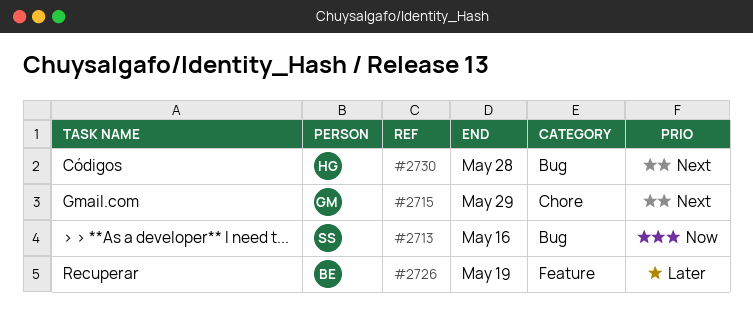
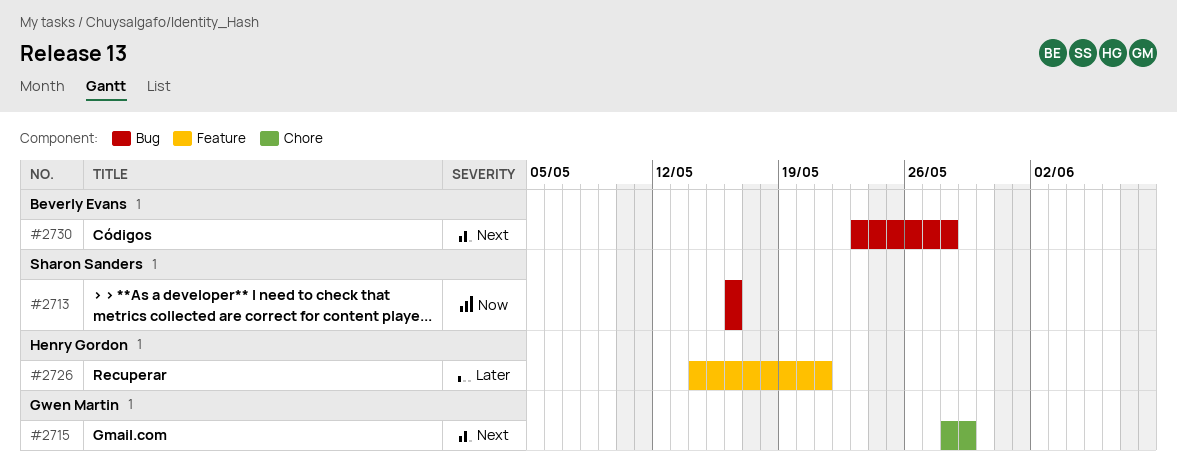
#2726, owner: Beverly Evans -> Henry Gordon
#2726, due: May 19 -> May 21
#2730, owner: Henry Gordon -> Beverly Evans

